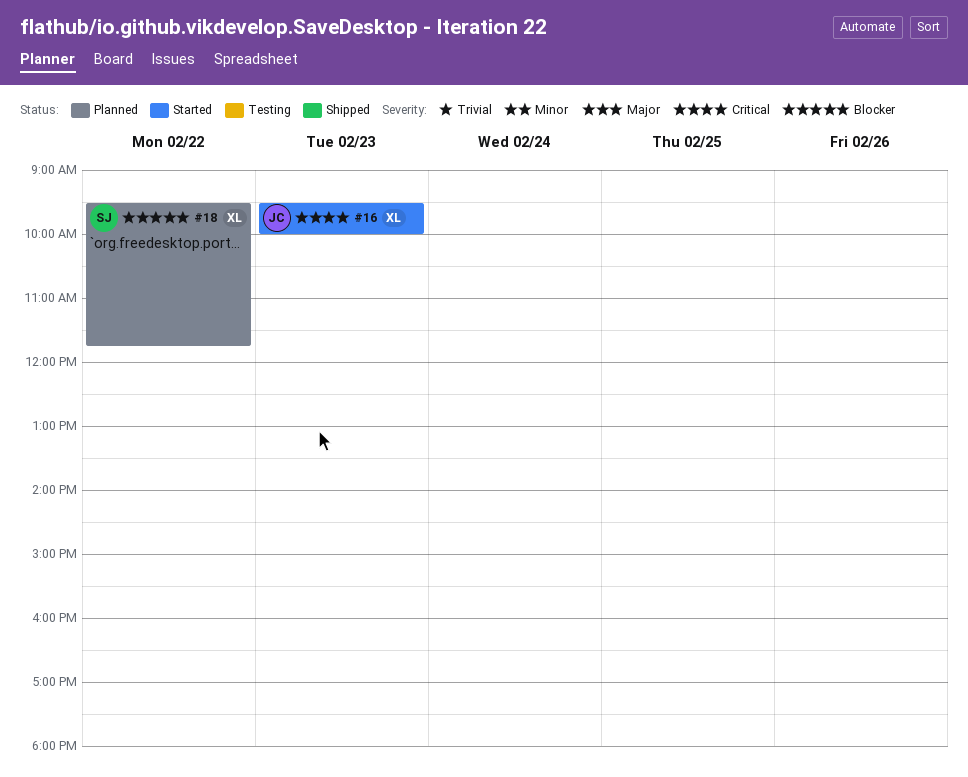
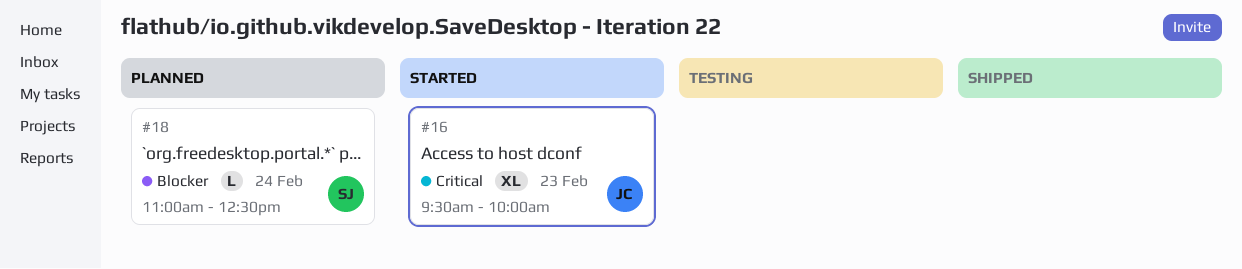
#18, estimate: XL -> L
#18, day: Feb 22 -> Feb 24
#18, begins: 09:30 -> 11:00
#18, ends: 11:45 -> 12:30

